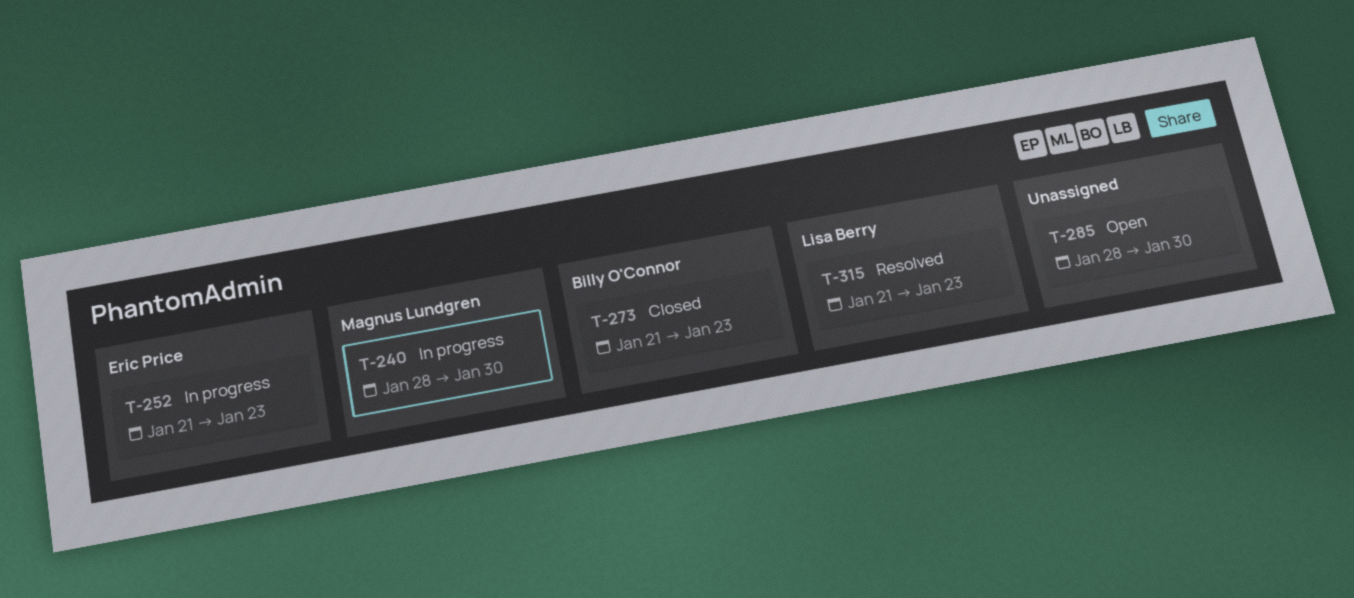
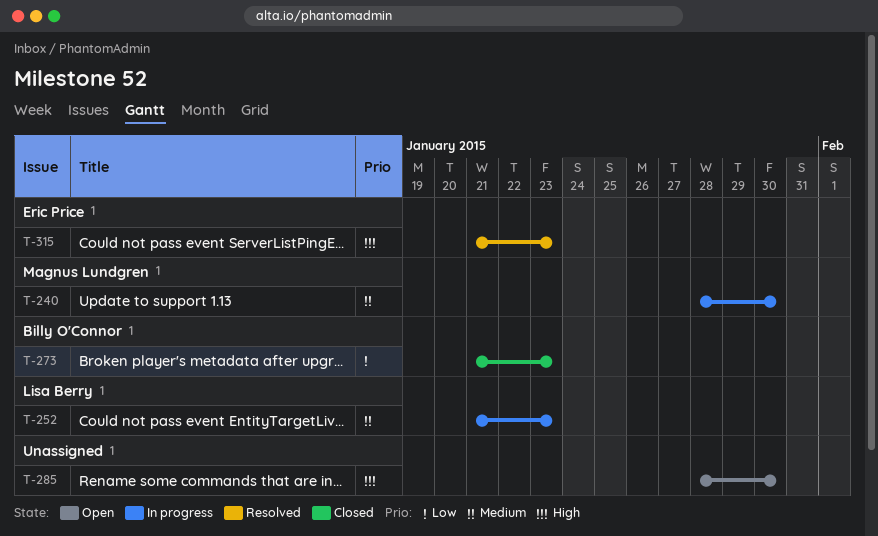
T-252, owner: Eric Price -> Lisa Berry
T-315, owner: Lisa Berry -> Eric Price

